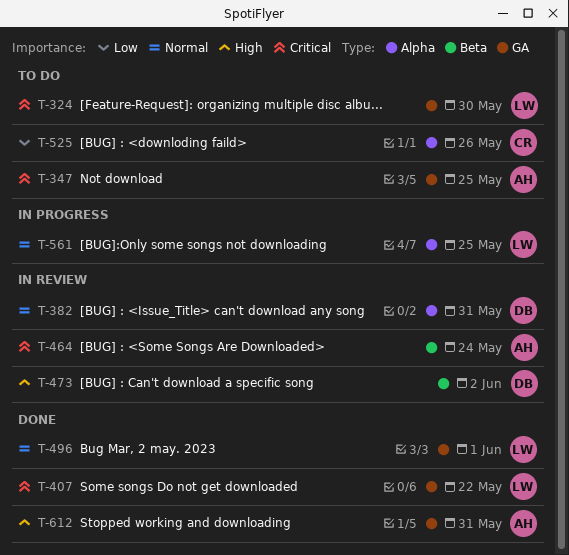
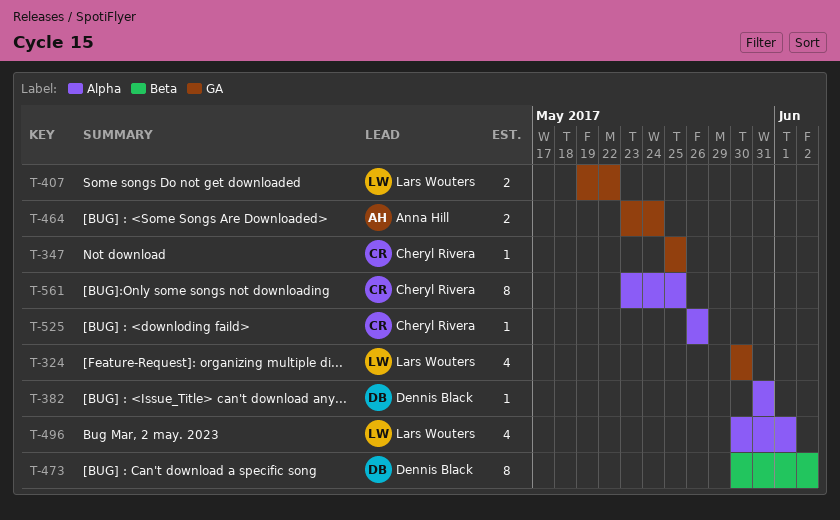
T-347, owner: Anna Hill -> Cheryl Rivera
T-464, label: Beta -> GA
T-496, label: GA -> Alpha
T-561, owner: Lars Wouters -> Cheryl Rivera
T-612: present -> none

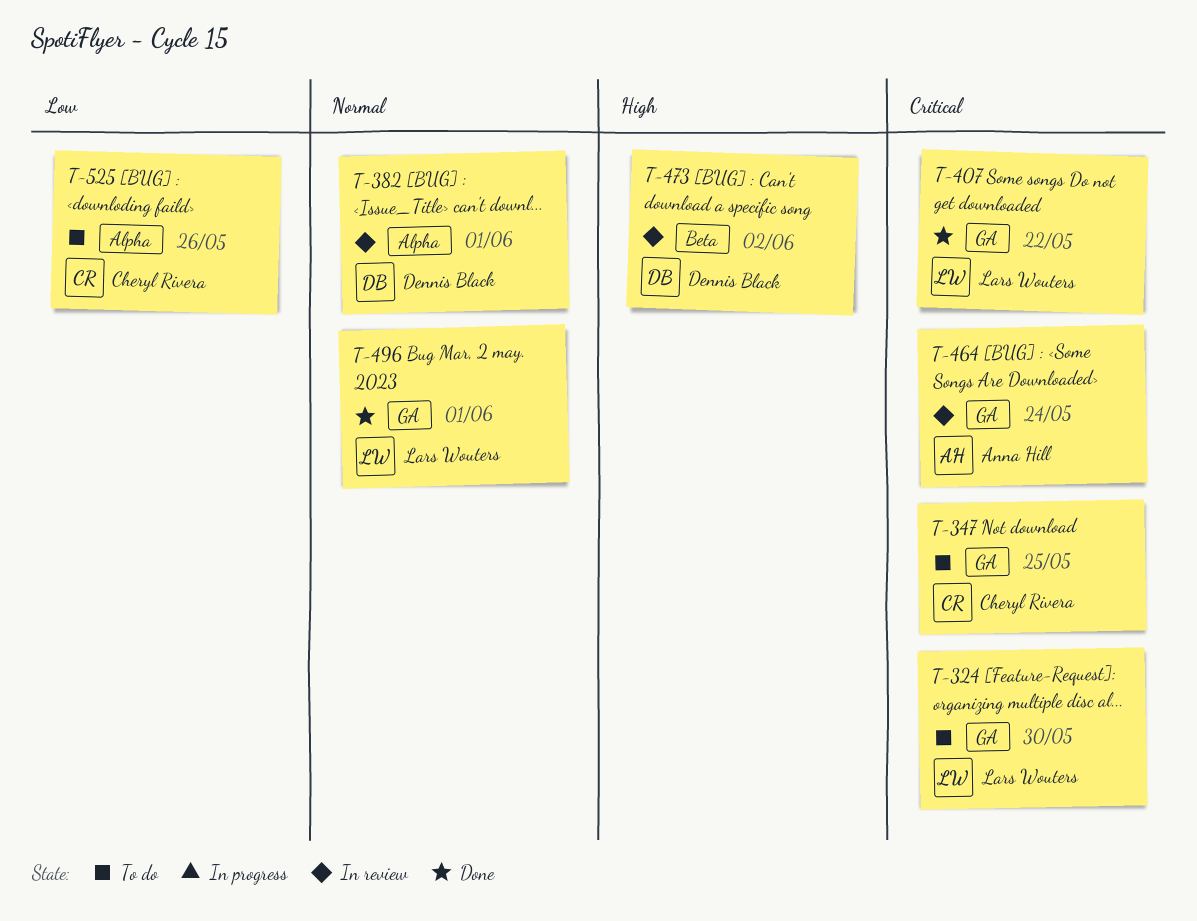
T-382, due: May 31 -> Jun 1
T-496, label: Alpha -> GA
T-561: present -> none

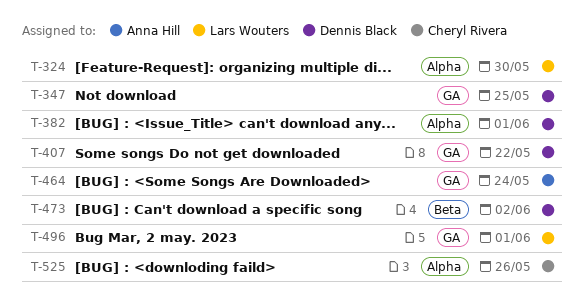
T-324, label: GA -> Alpha
T-347, owner: Cheryl Rivera -> Dennis Black
T-407, owner: Lars Wouters -> Dennis Black

